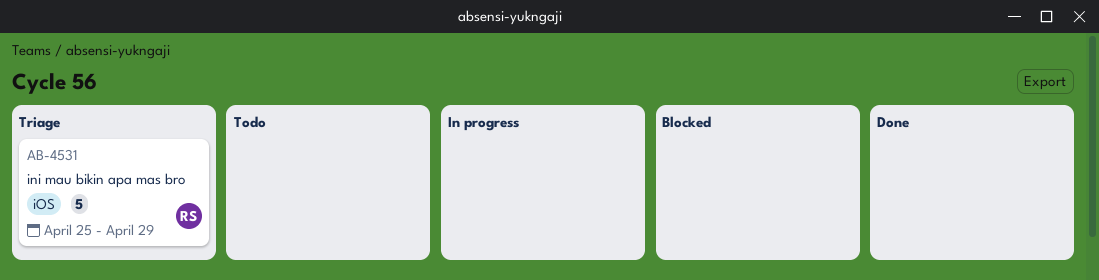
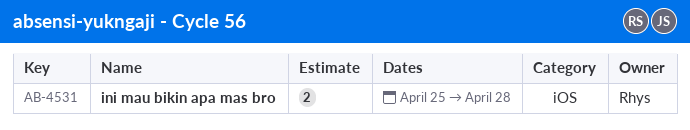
AB-4531, estimate: 5 -> 2
AB-4531, due: Apr 29 -> Apr 28

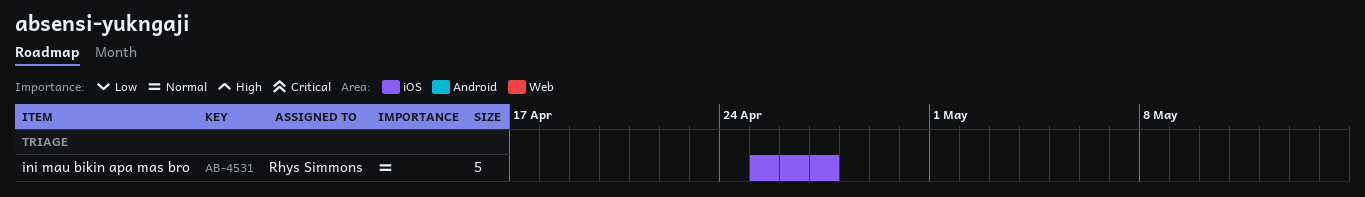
AB-4531, estimate: 2 -> 5
AB-4531, due: Apr 28 -> Apr 27

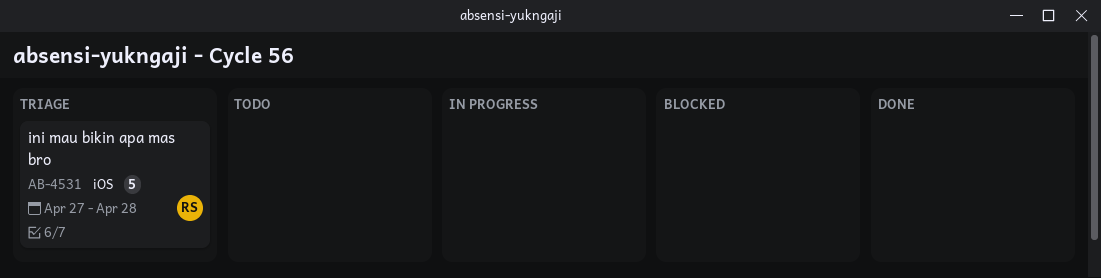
AB-4531, start: Apr 25 -> Apr 27
AB-4531, due: Apr 27 -> Apr 28

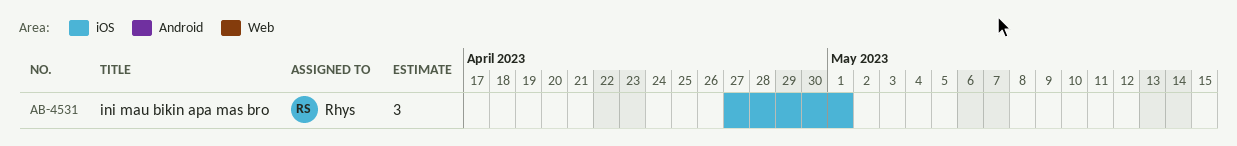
AB-4531, estimate: 5 -> 3
AB-4531, due: Apr 28 -> May 1

